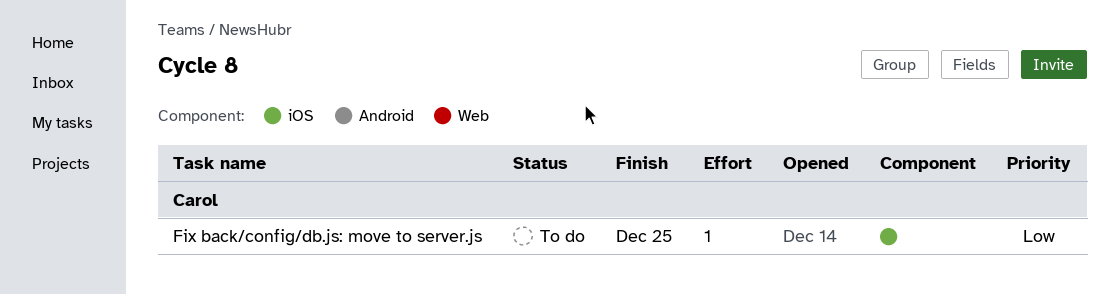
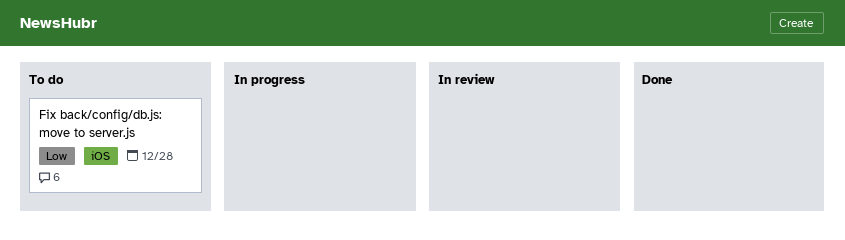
Fix back/config/db.js: move to server.js, due: Dec 25 -> Dec 28

